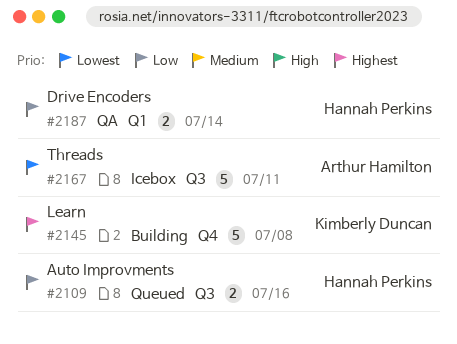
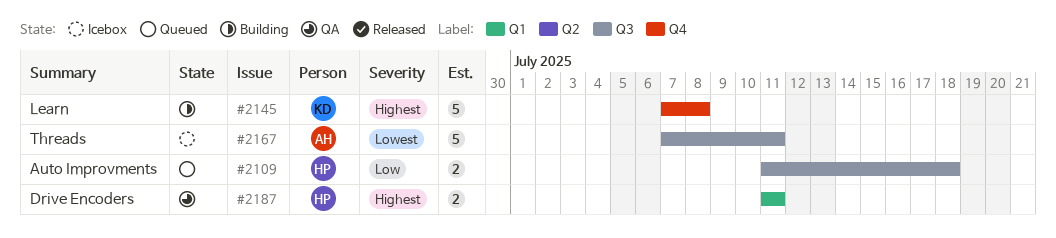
#2109, due: Jul 16 -> Jul 18
#2187, priority: Low -> Highest
#2187, due: Jul 14 -> Jul 11

